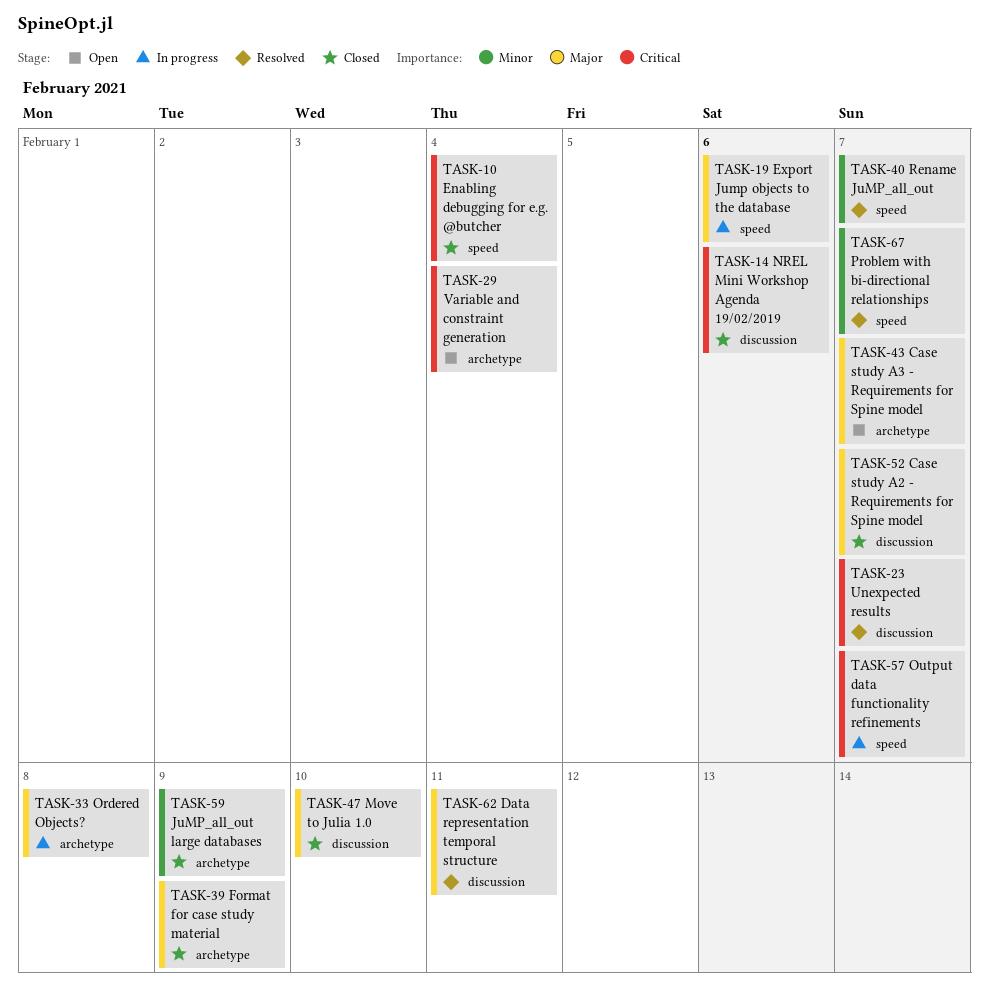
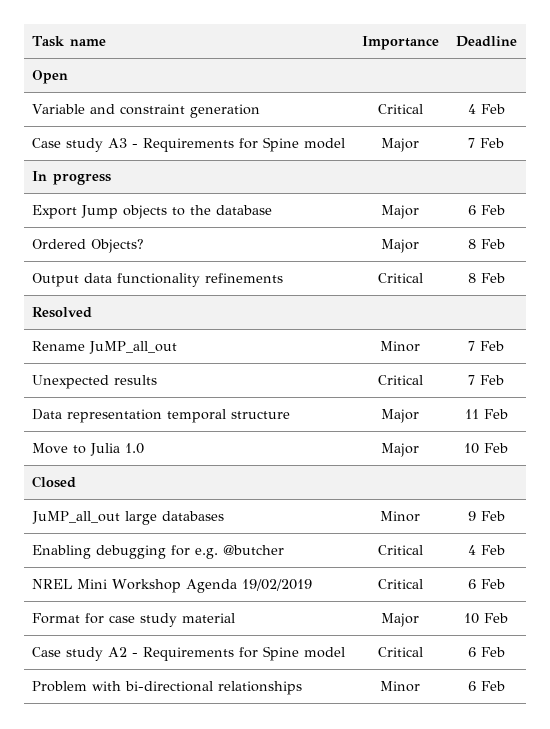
Case study A2 - Requirements for Spine model, priority: Major -> Critical
Case study A2 - Requirements for Spine model, due: Feb 7 -> Feb 6
Format for case study material, due: Feb 9 -> Feb 10
Move to Julia 1.0, status: Closed -> Resolved
Output data functionality refinements, due: Feb 7 -> Feb 8
Problem with bi-directional relationships, status: Resolved -> Closed
Problem with bi-directional relationships, due: Feb 7 -> Feb 6

